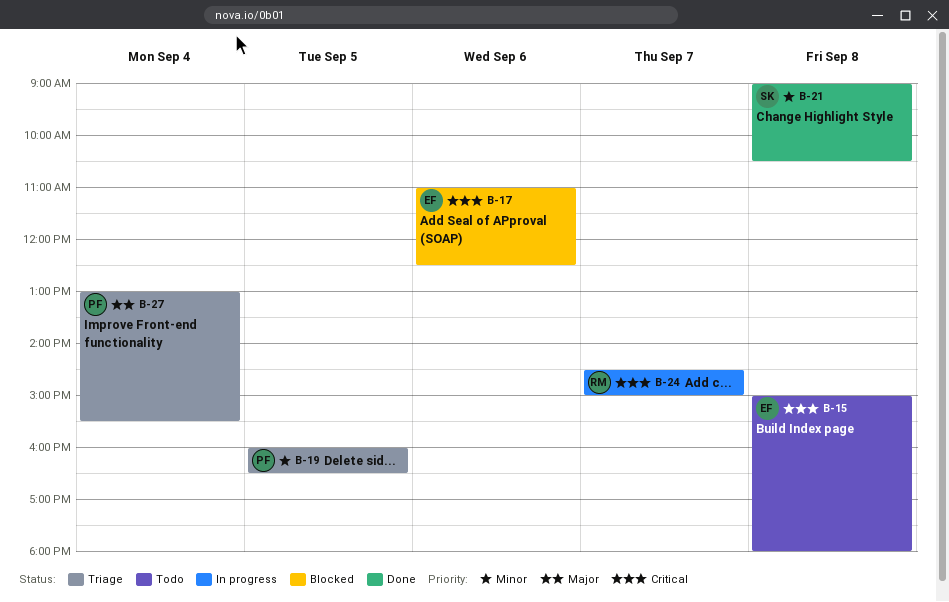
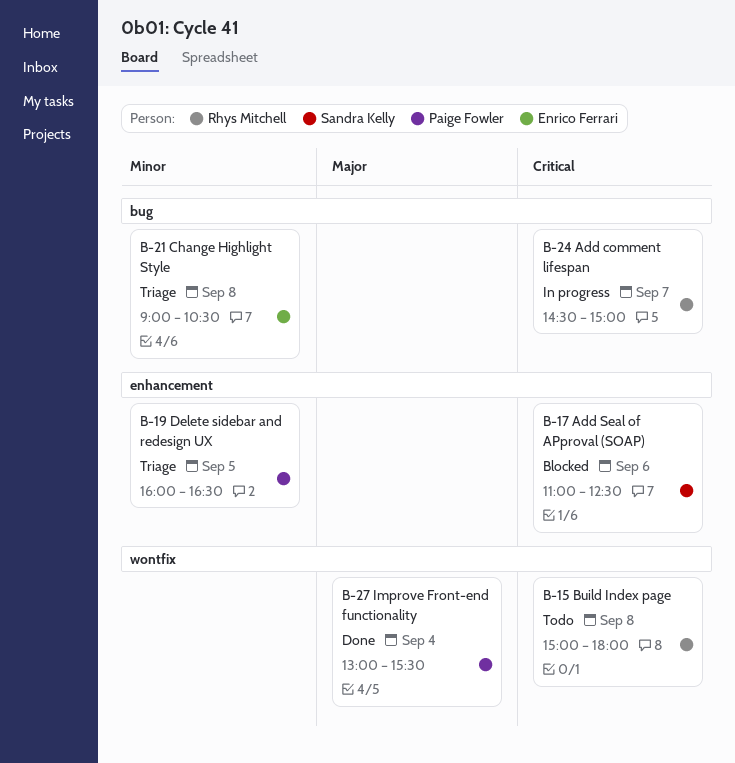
B-15, owner: Enrico Ferrari -> Rhys Mitchell
B-17, owner: Enrico Ferrari -> Sandra Kelly
B-21, status: Done -> Triage
B-21, owner: Sandra Kelly -> Enrico Ferrari
B-27, status: Triage -> Done

